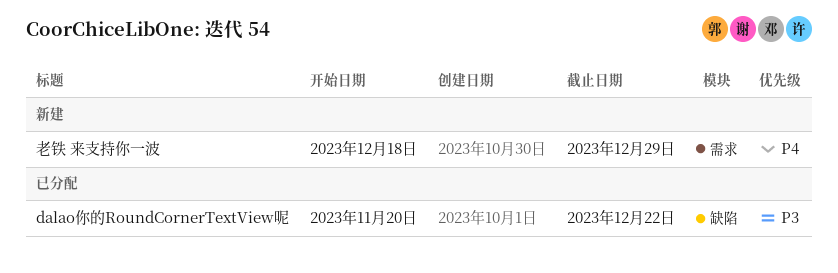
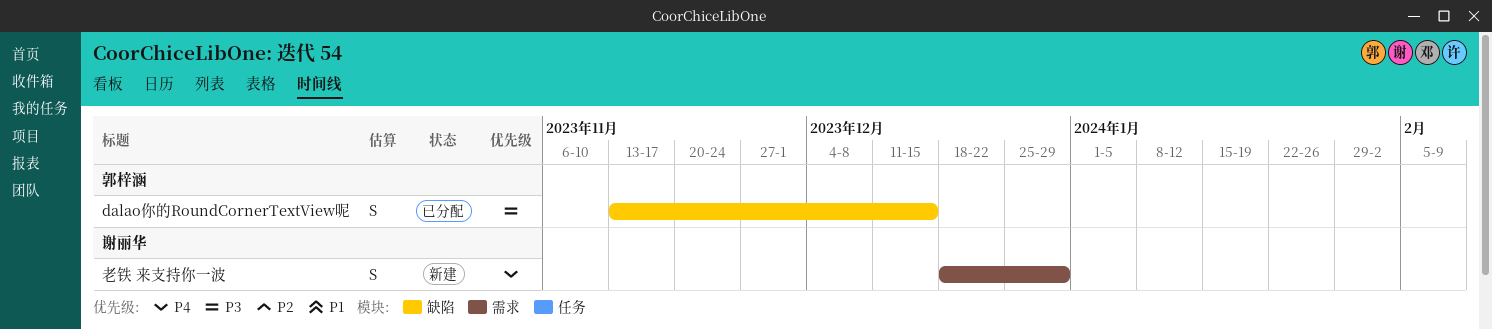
dalao你的RoundCornerTextView呢, start: Nov 20 -> Nov 13
dalao你的RoundCornerTextView呢, due: Dec 22 -> Dec 15

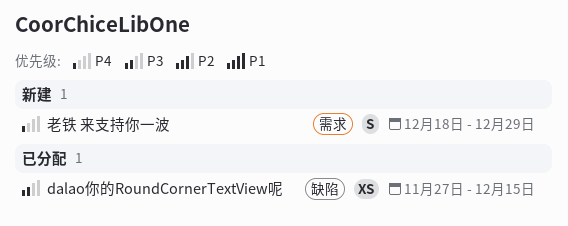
dalao你的RoundCornerTextView呢, estimate: S -> XS
dalao你的RoundCornerTextView呢, start: Nov 13 -> Nov 27

